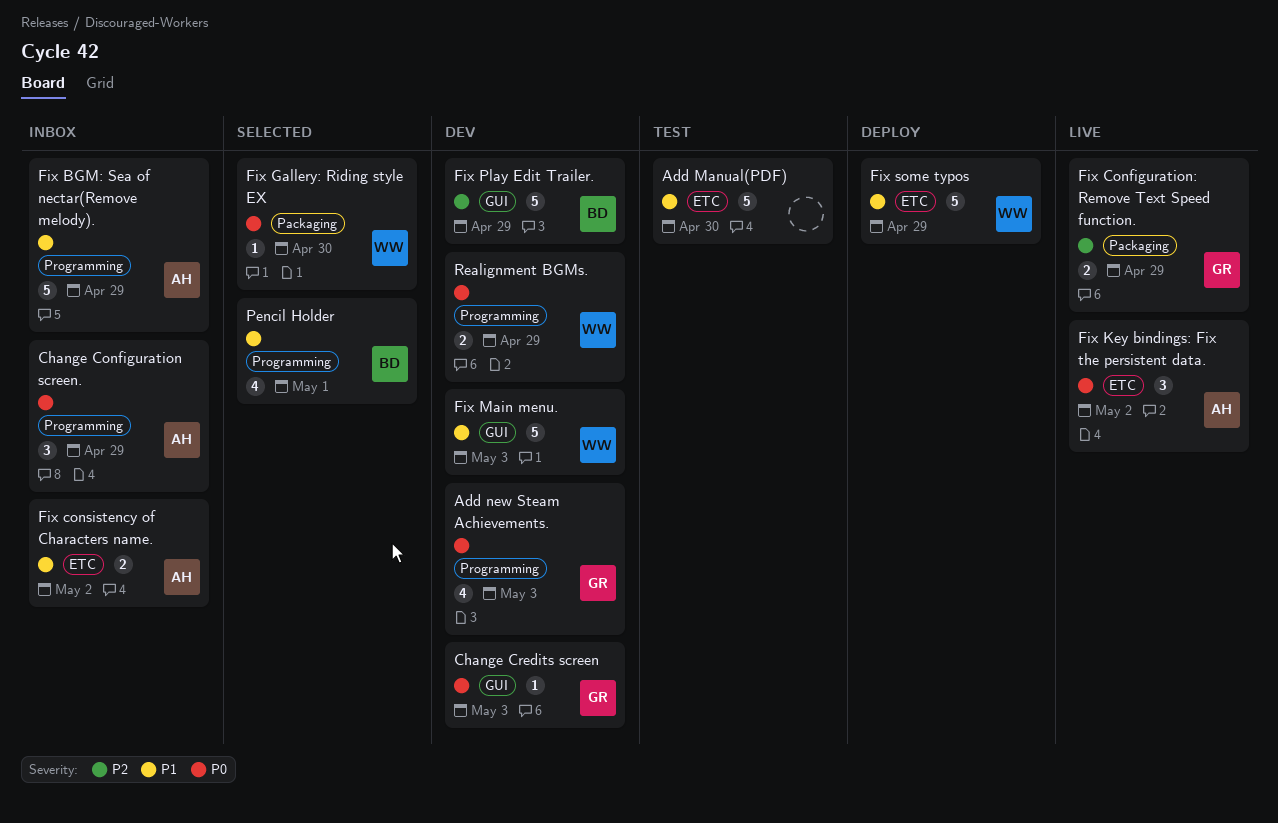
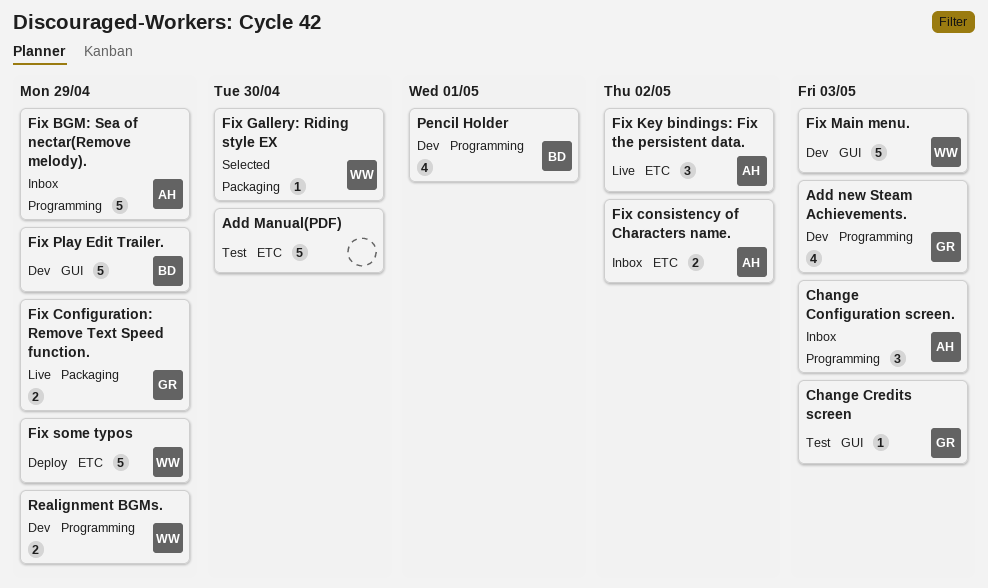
Change Configuration screen., due: Apr 29 -> May 3
Change Credits screen, status: Dev -> Test
Pencil Holder, status: Selected -> Dev

